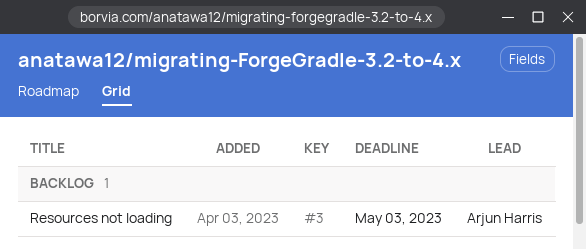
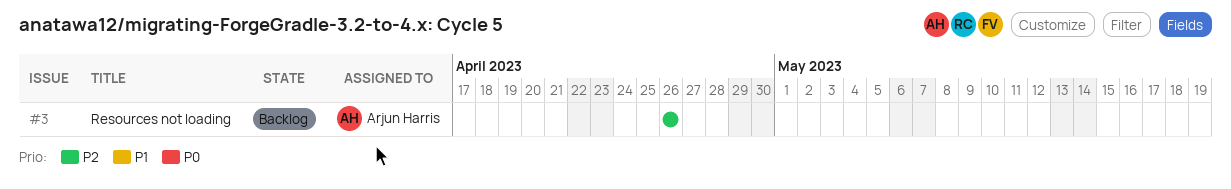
#3, due: May 3 -> Apr 26

